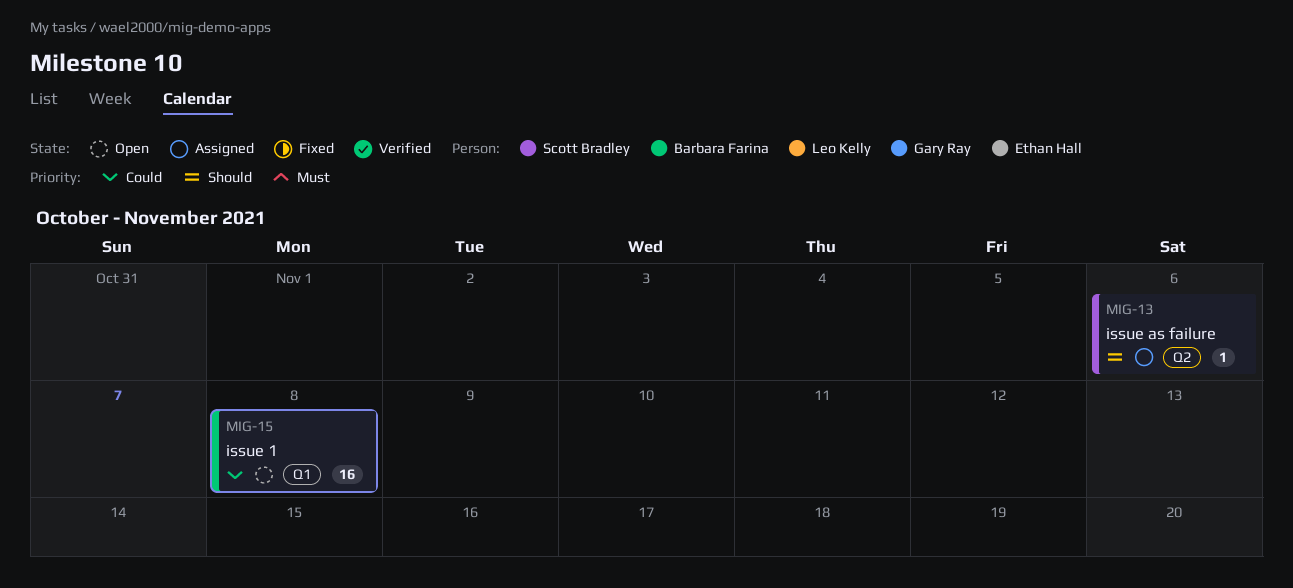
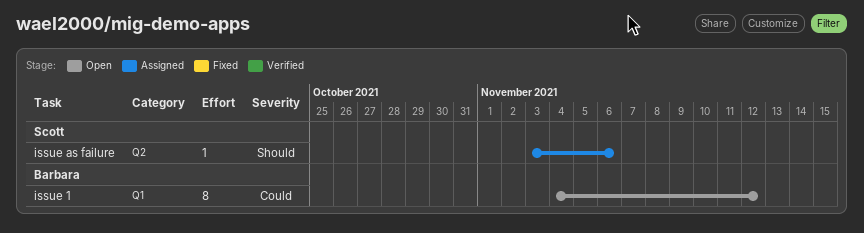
issue 1, estimate: 16 -> 8
issue 1, due: Nov 8 -> Nov 12

